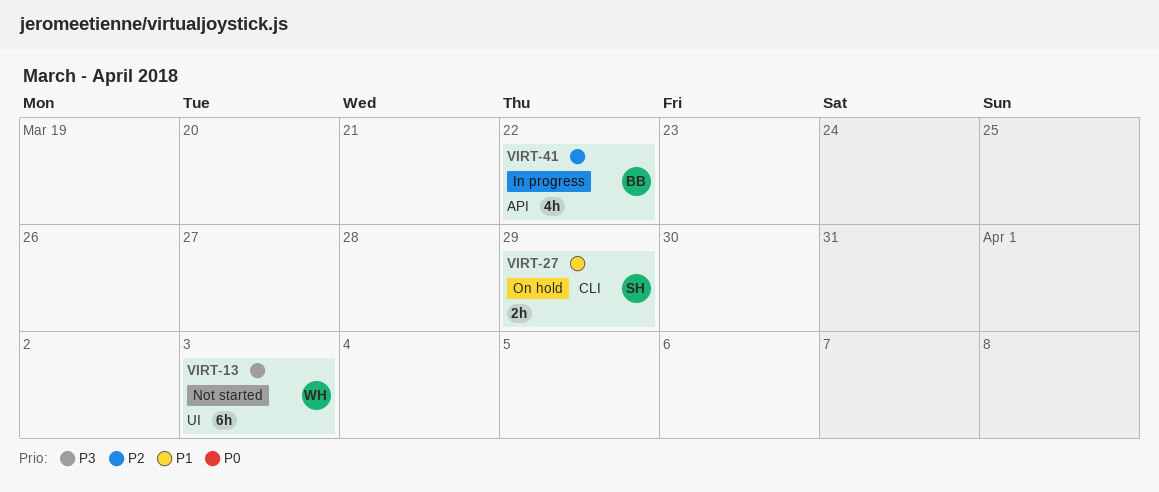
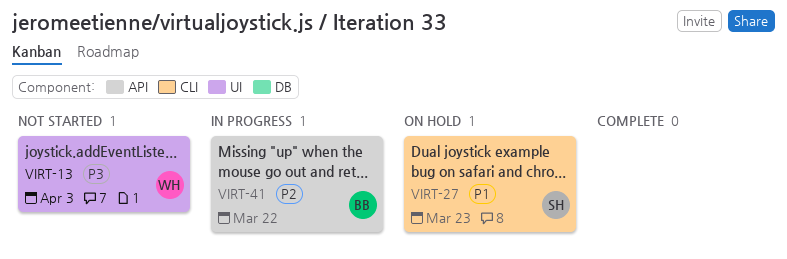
VIRT-27, due: Mar 29 -> Mar 23

